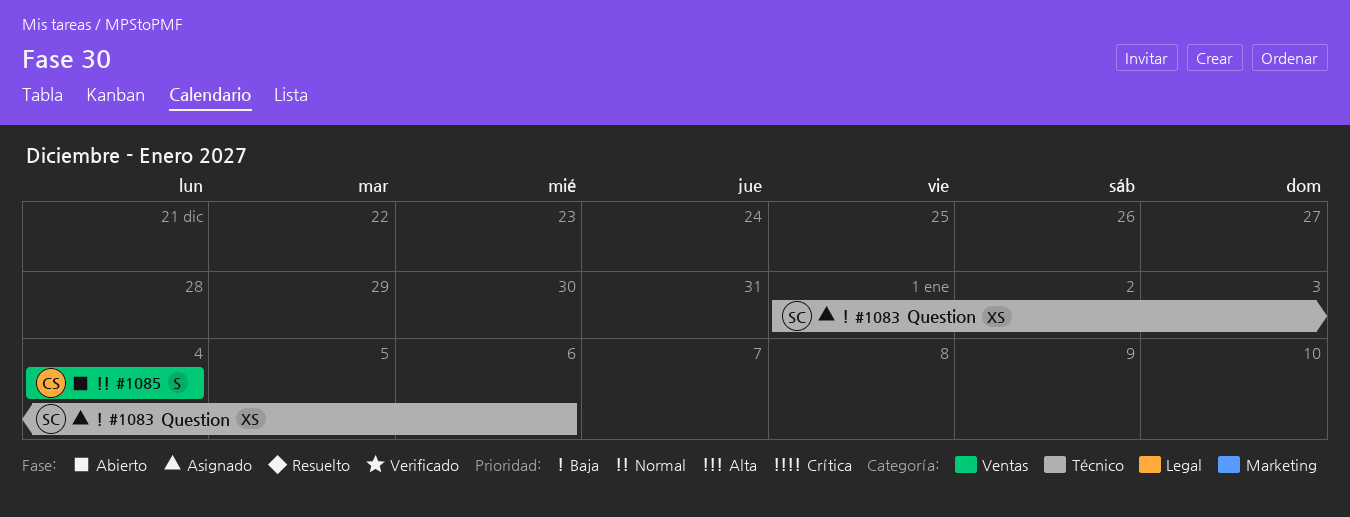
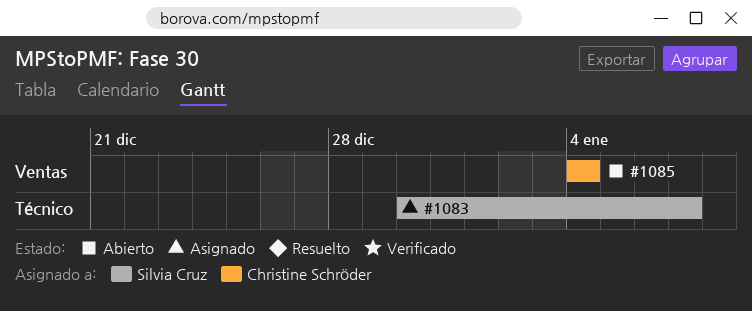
#1083, start: Jan 1 -> Dec 30
#1083, due: Jan 6 -> Jan 7

